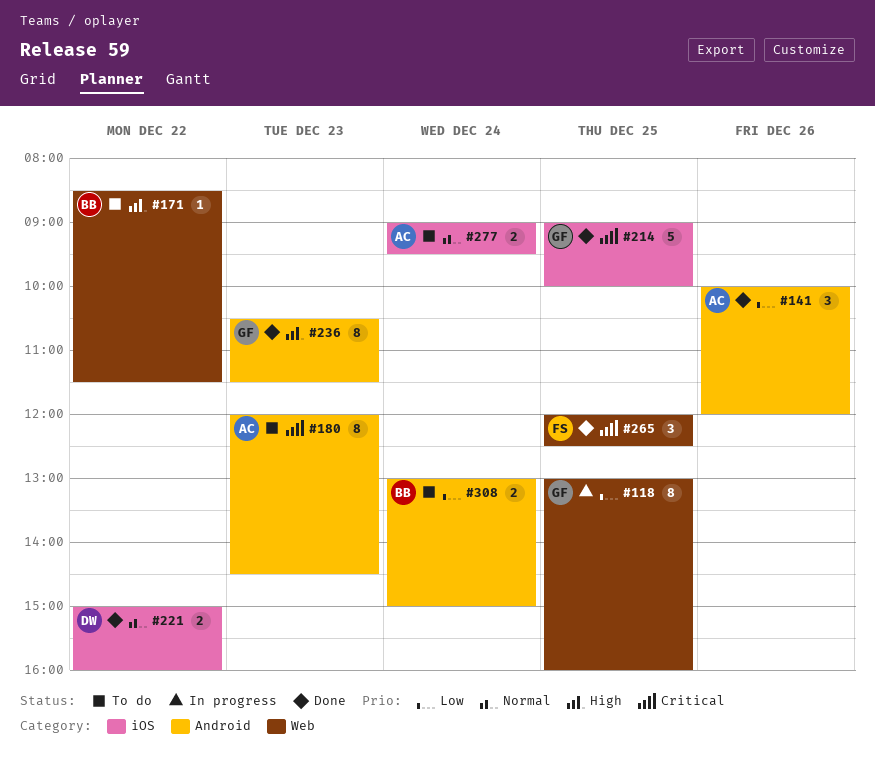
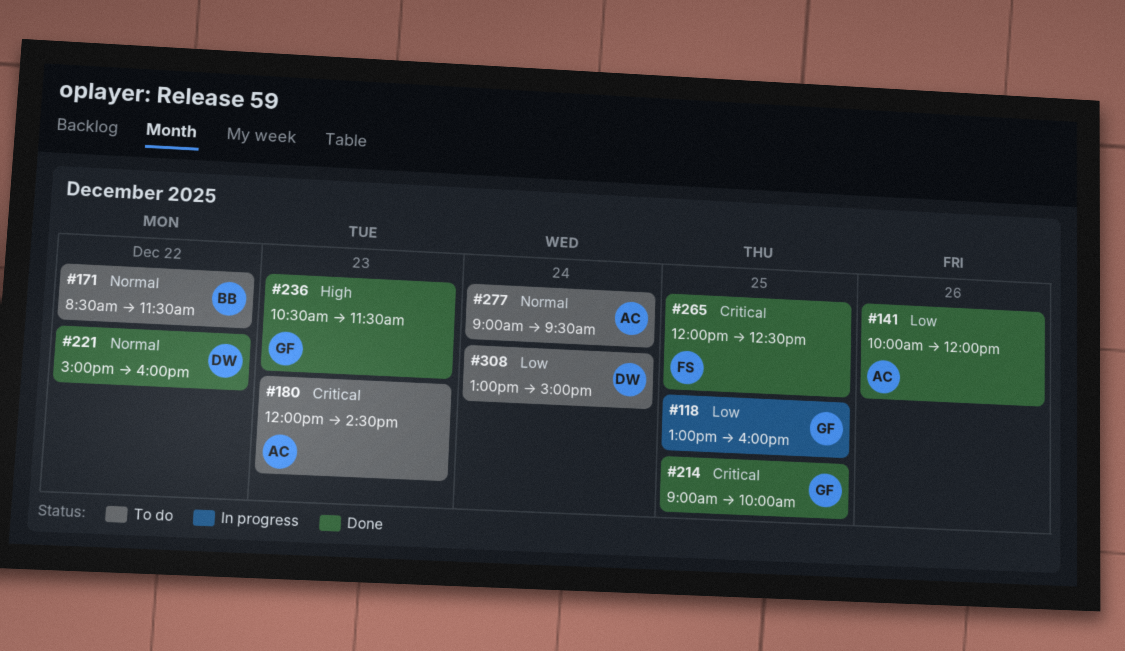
#171, priority: High -> Normal
#308, owner: BB -> DW

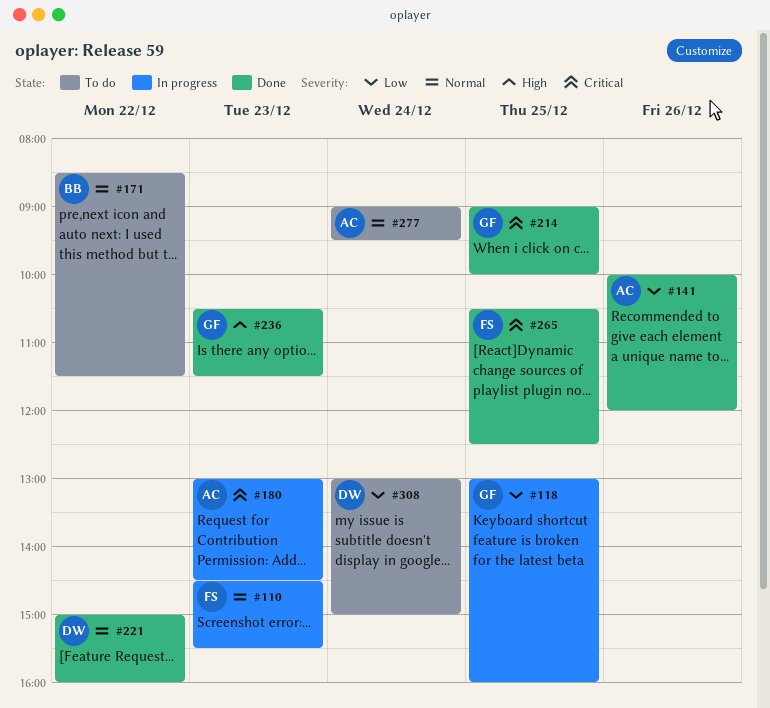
#110: none -> present
#180, status: To do -> In progress
#180, begins: 12:00 -> 13:00
#265, begins: 12:00 -> 10:30

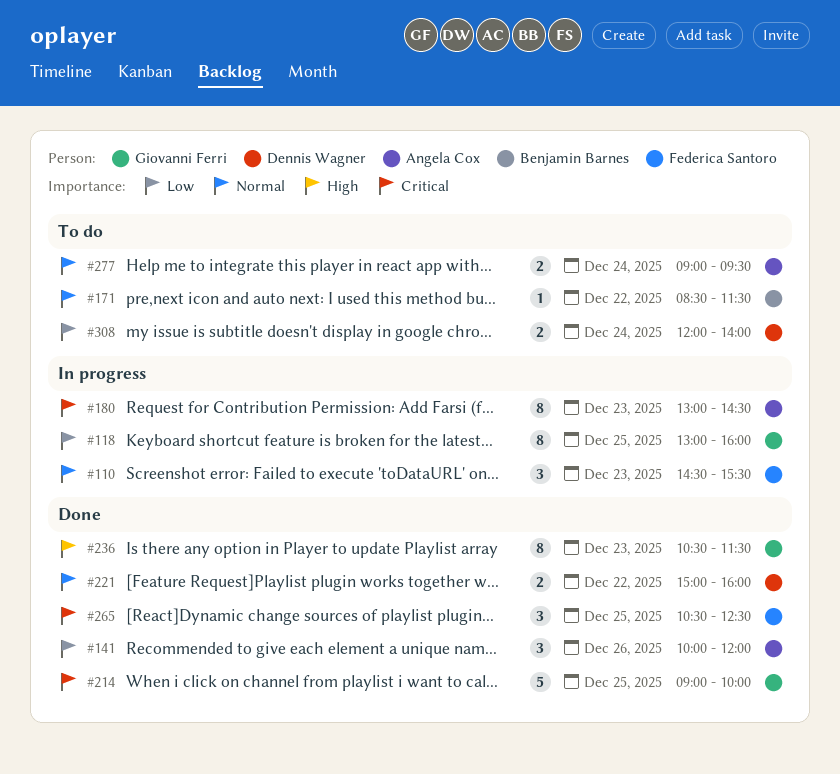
#308, begins: 13:00 -> 12:00
#308, ends: 15:00 -> 14:00

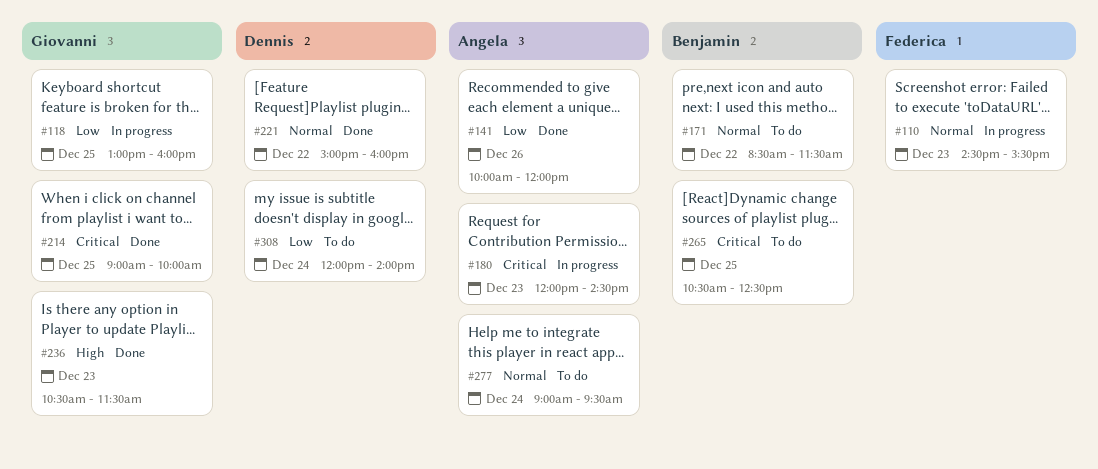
#180, begins: 13:00 -> 12:00
#265, status: Done -> To do
#265, owner: Federica Santoro -> Benjamin Barnes

